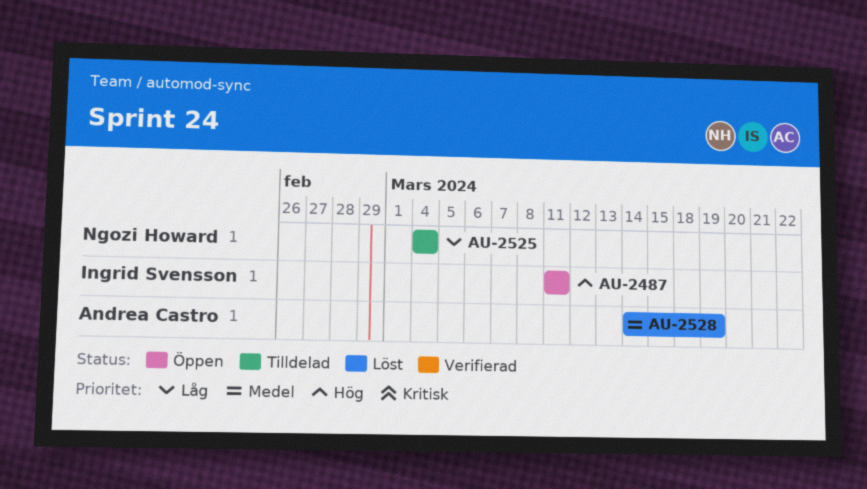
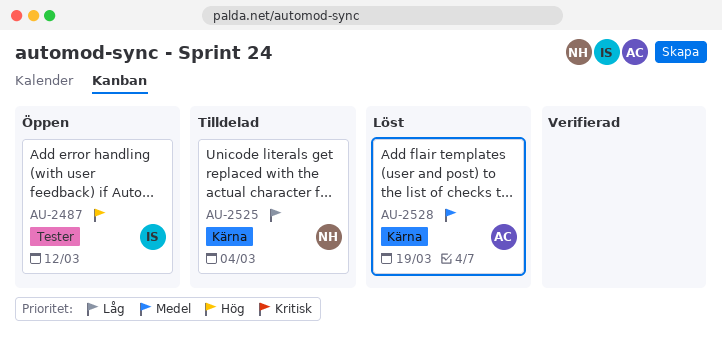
AU-2487, due: Mar 11 -> Mar 12

